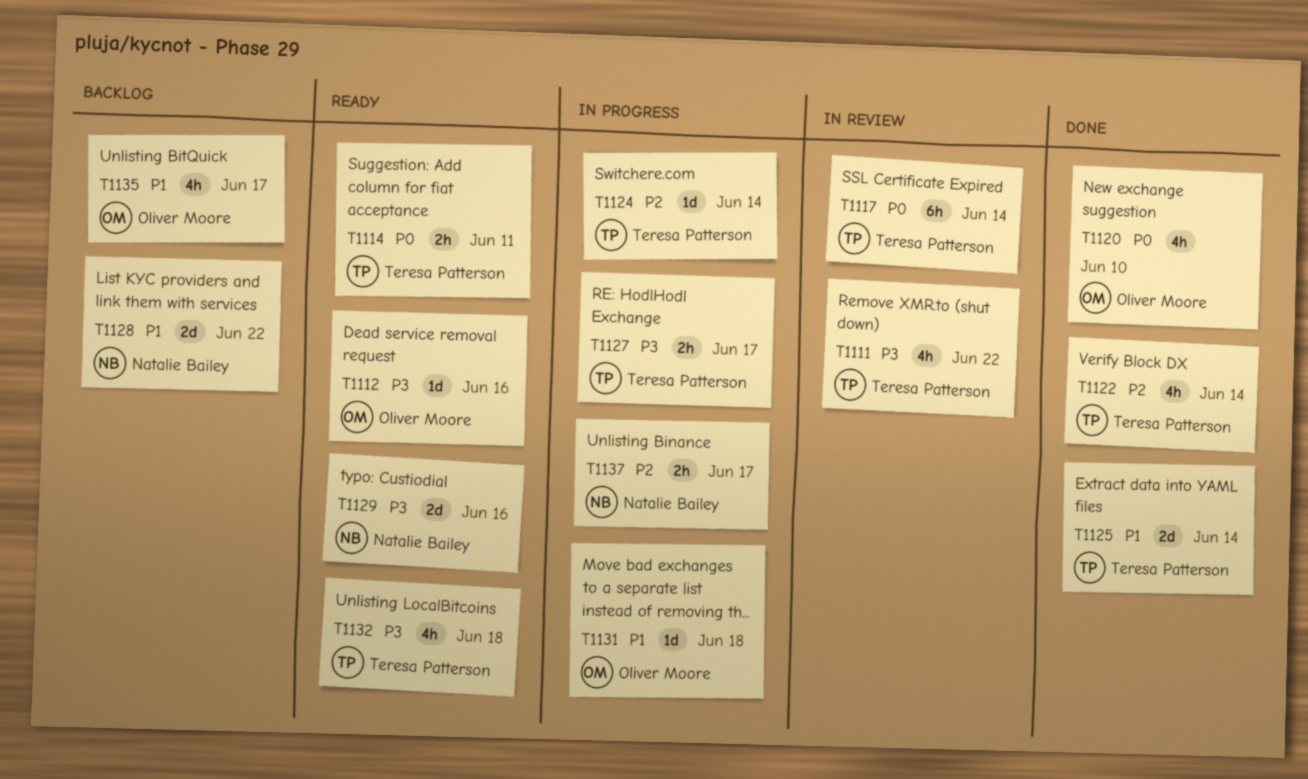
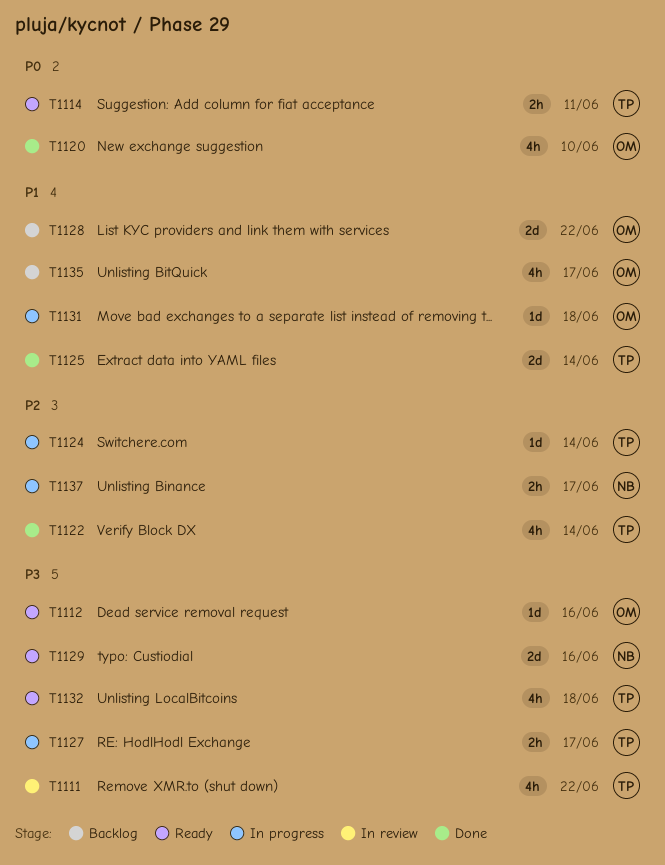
T1117: present -> none
T1128, owner: Natalie Bailey -> Oliver Moore

